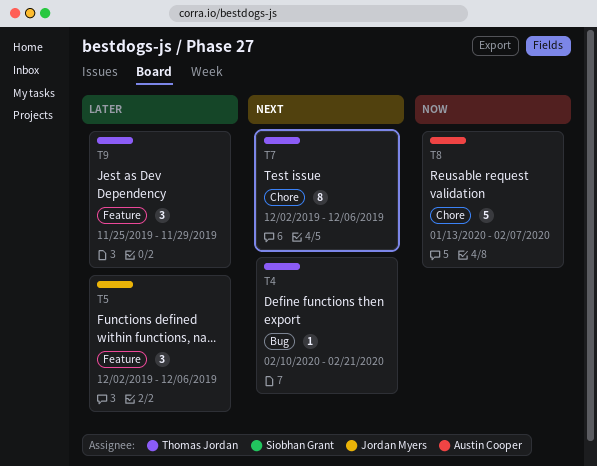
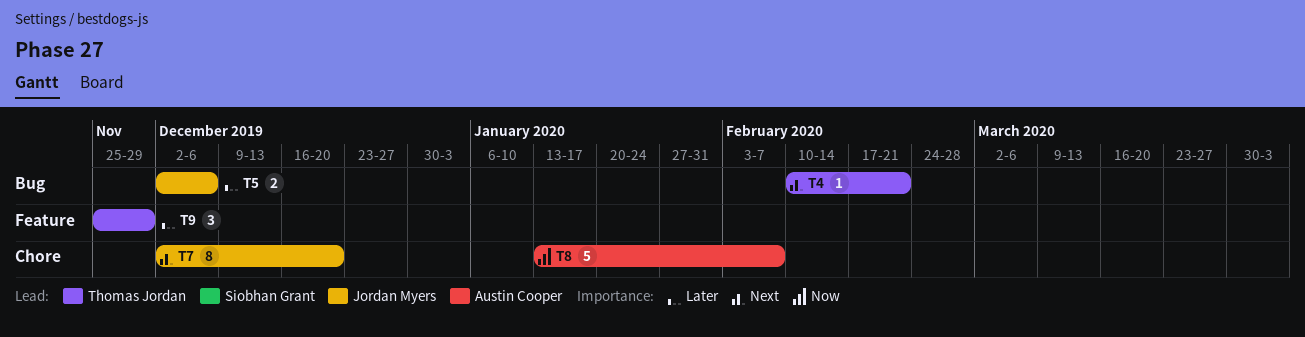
T5, label: Feature -> Bug
T5, estimate: 3 -> 2
T7, owner: Thomas Jordan -> Jordan Myers
T7, due: Dec 6 -> Dec 20

